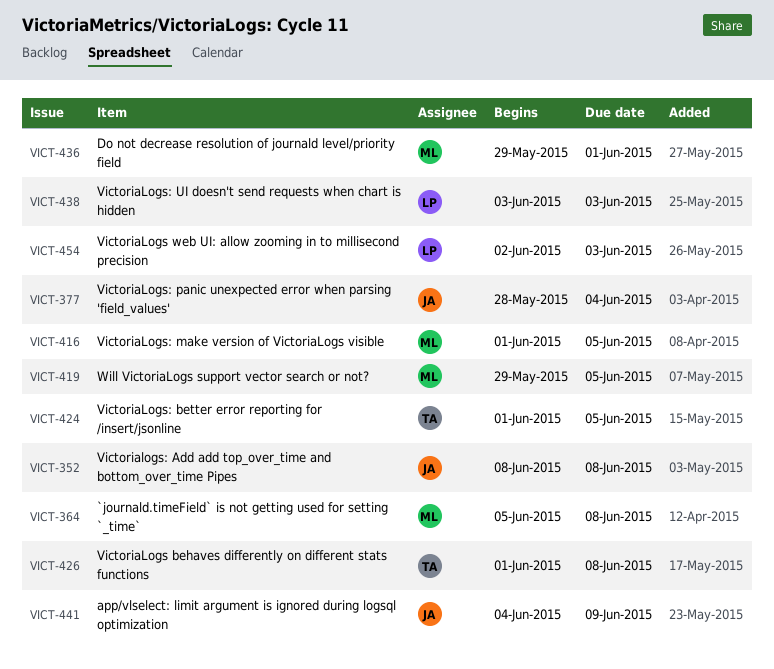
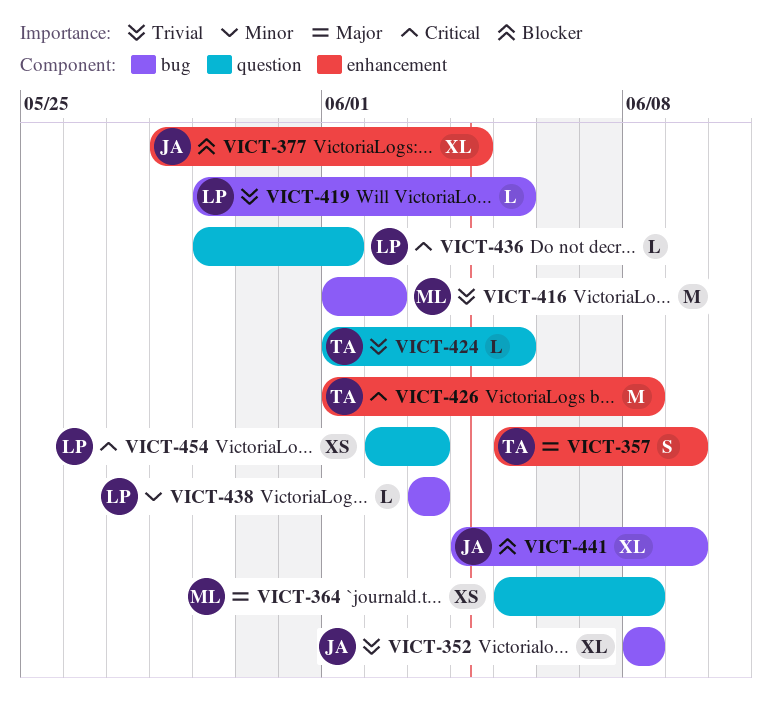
VICT-357: none -> present
VICT-416, due: Jun 5 -> Jun 2
VICT-419, owner: ML -> LP
VICT-436, owner: ML -> LP

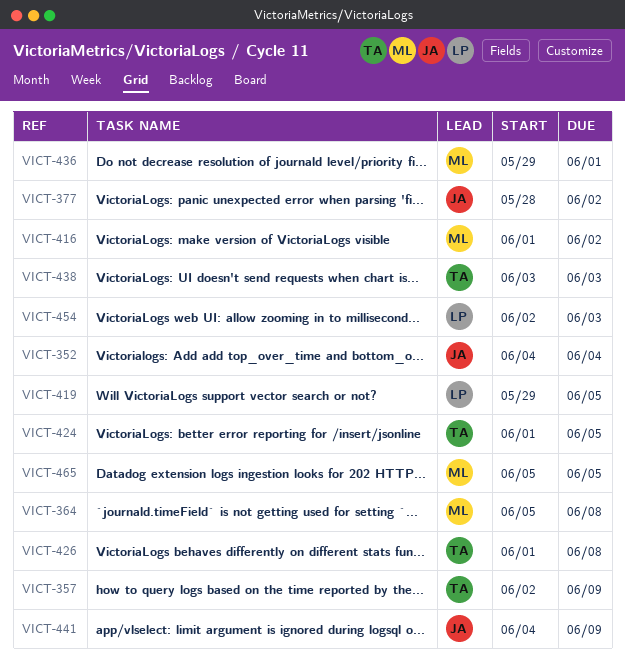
VICT-352, start: Jun 8 -> Jun 4
VICT-352, due: Jun 8 -> Jun 4
VICT-357, start: Jun 5 -> Jun 2
VICT-377, due: Jun 4 -> Jun 2
VICT-436, owner: LP -> ML
VICT-438, owner: LP -> TA
VICT-465: none -> present

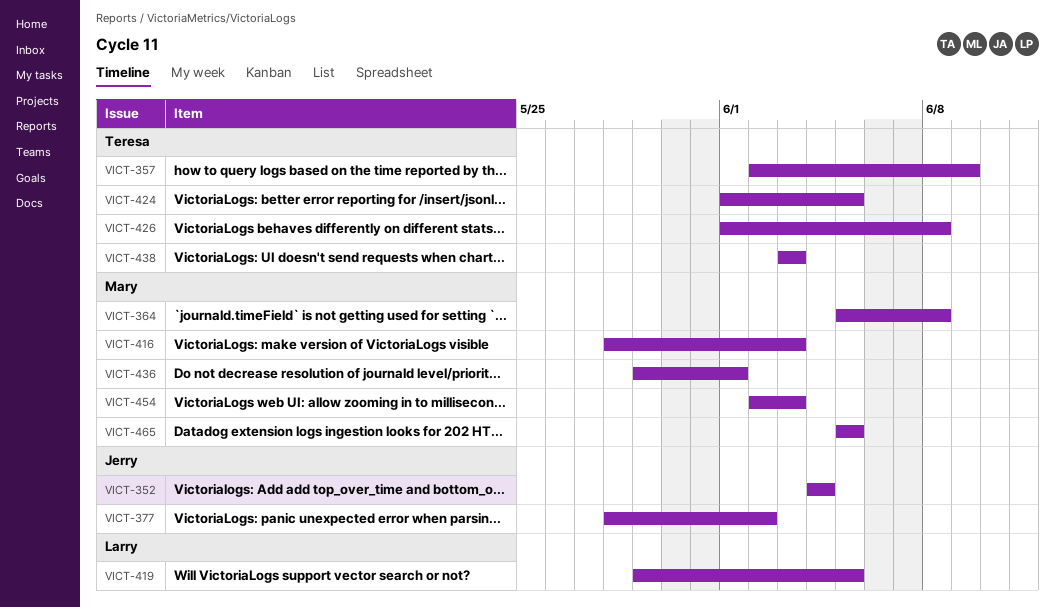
VICT-416, start: Jun 1 -> May 28
VICT-416, due: Jun 2 -> Jun 3
VICT-441: present -> none
VICT-454, owner: Larry -> Mary

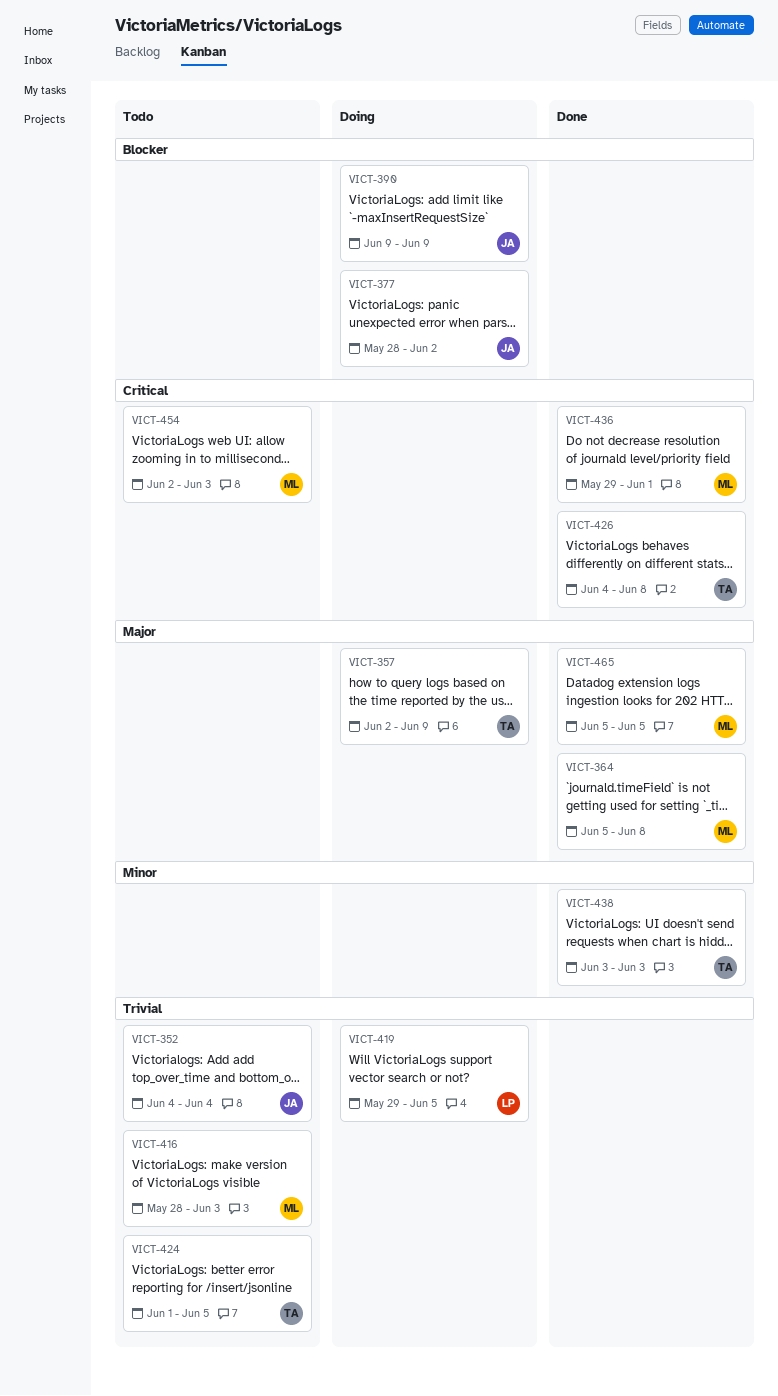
VICT-390: none -> present
VICT-426, start: Jun 1 -> Jun 4

